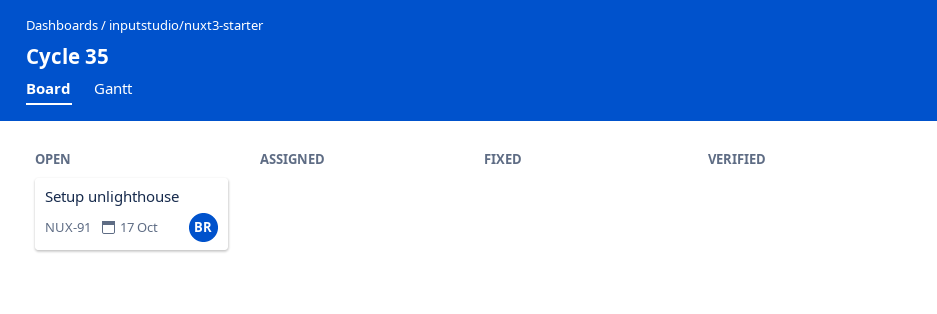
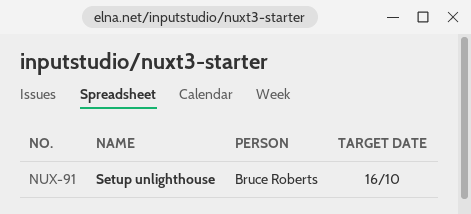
NUX-91, due: Oct 17 -> Oct 16

